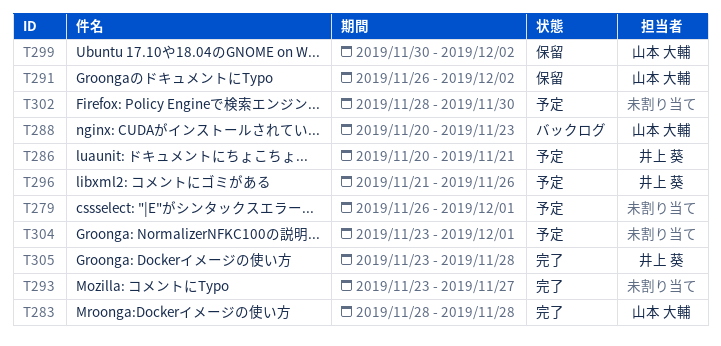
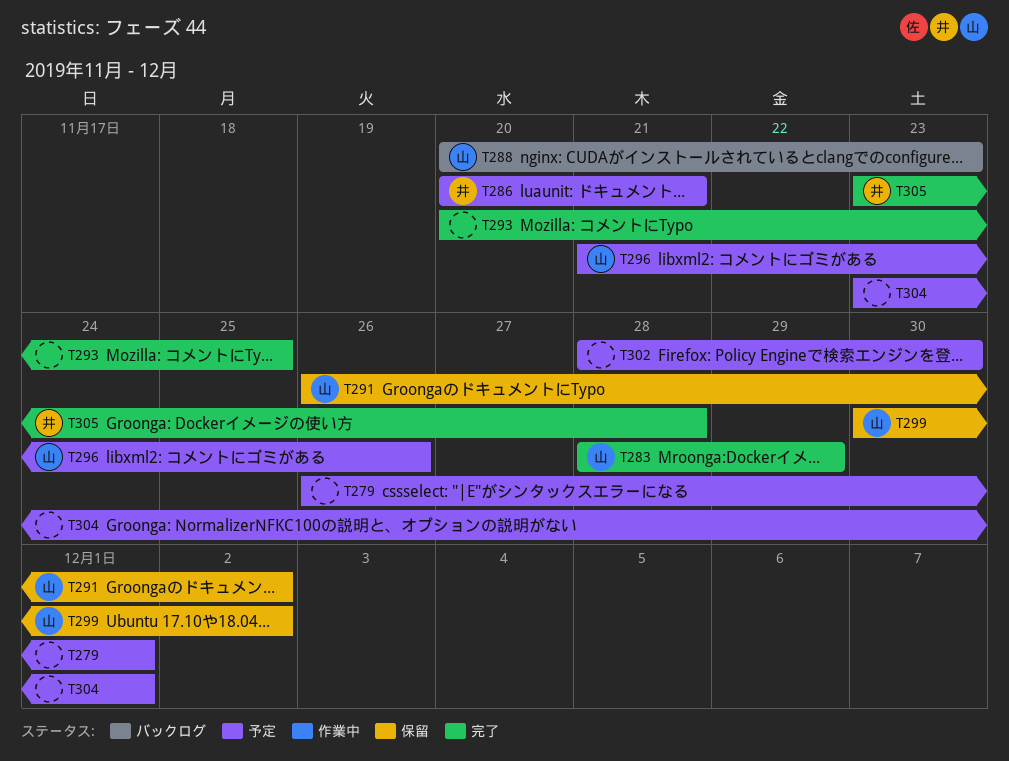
T283, due: Nov 28 -> Nov 29
T293, start: Nov 23 -> Nov 20
T293, due: Nov 27 -> Nov 25
T296, owner: 井上 葵 -> 山本 大輔

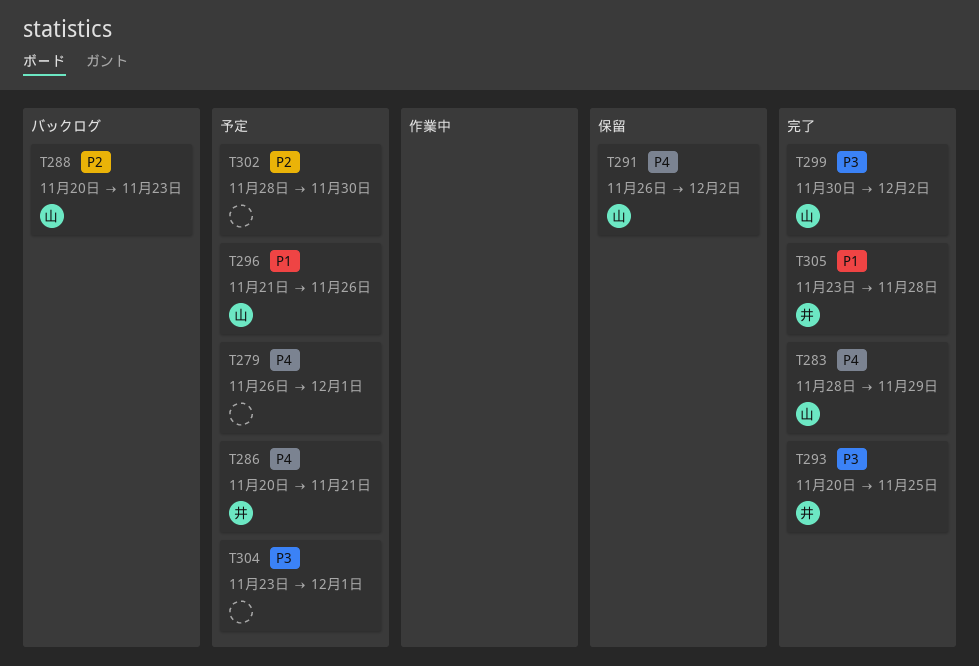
T293, owner: none -> 井
T299, status: 保留 -> 完了

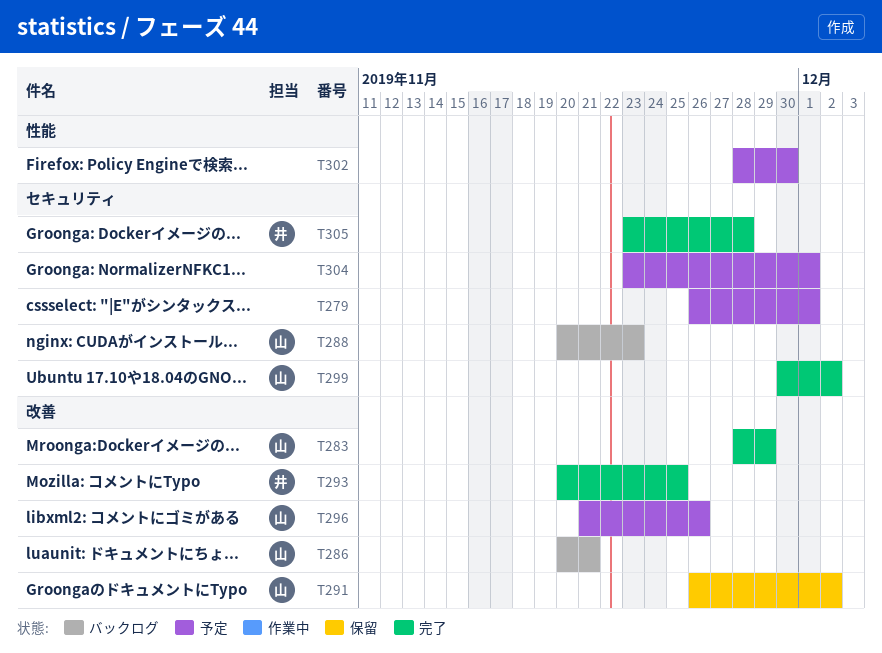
T286, status: 予定 -> バックログ
T286, owner: 井 -> 山

